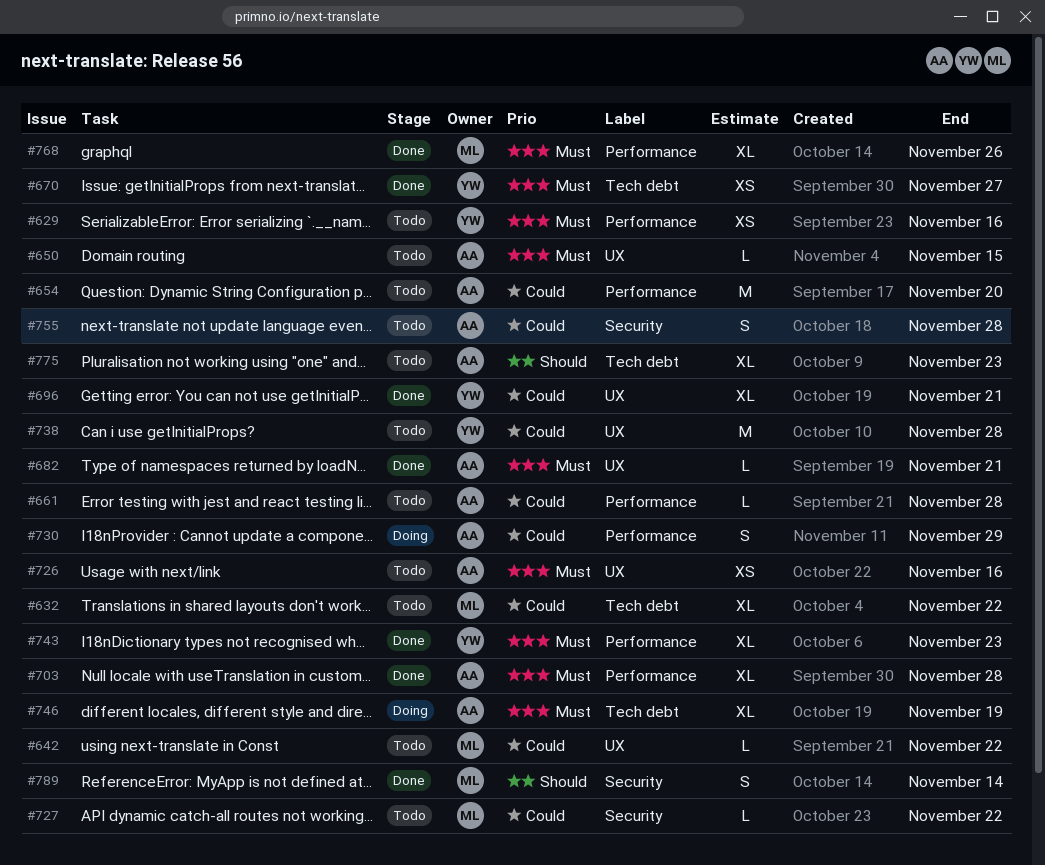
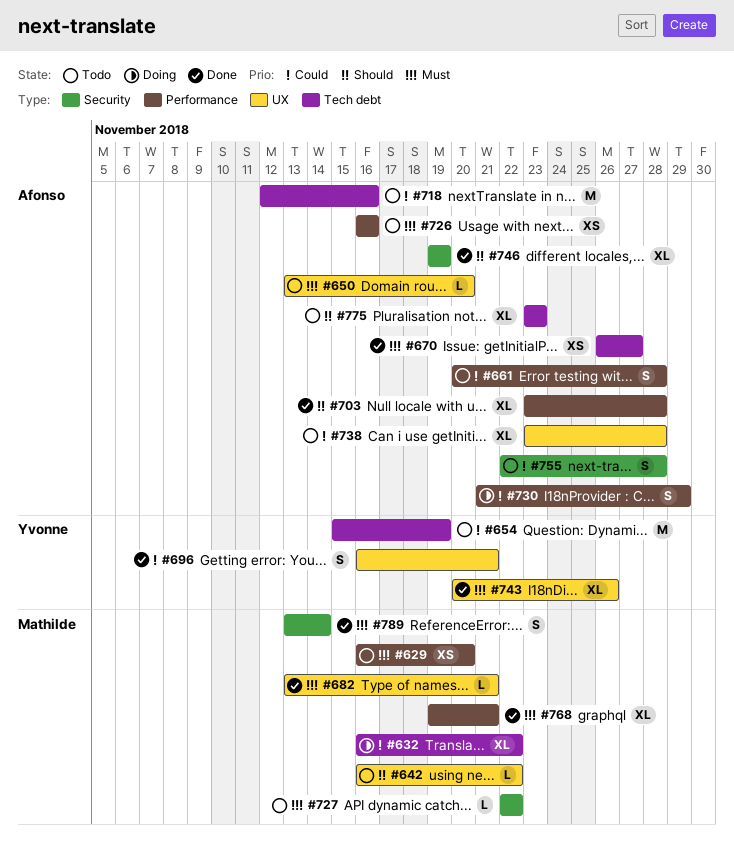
#629, owner: Yvonne -> Mathilde
#629, due: Nov 16 -> Nov 20
#632, status: Todo -> Doing
#642, priority: Could -> Should
#650, due: Nov 15 -> Nov 20
#654, owner: Afonso -> Yvonne
#654, label: Performance -> Tech debt
#654, due: Nov 20 -> Nov 19
#661, estimate: L -> S
#670, owner: Yvonne -> Afonso
#682, owner: Afonso -> Mathilde
#696, estimate: XL -> S
#703, priority: Must -> Should
#718: none -> present
#726, label: UX -> Performance
#727, priority: Could -> Must
#738, owner: Yvonne -> Afonso
#738, estimate: M -> XL
#743, label: Performance -> UX
#743, due: Nov 23 -> Nov 26
#746, status: Doing -> Done
#746, priority: Must -> Should
#746, label: Tech debt -> Security
#768, due: Nov 26 -> Nov 21
#789, priority: Should -> Must

